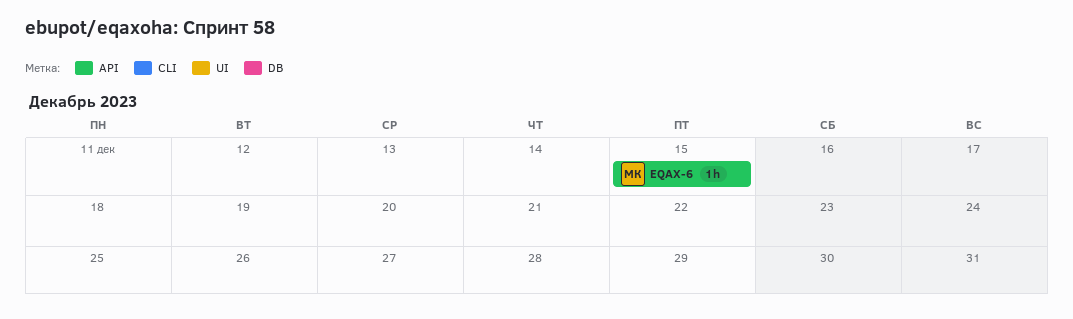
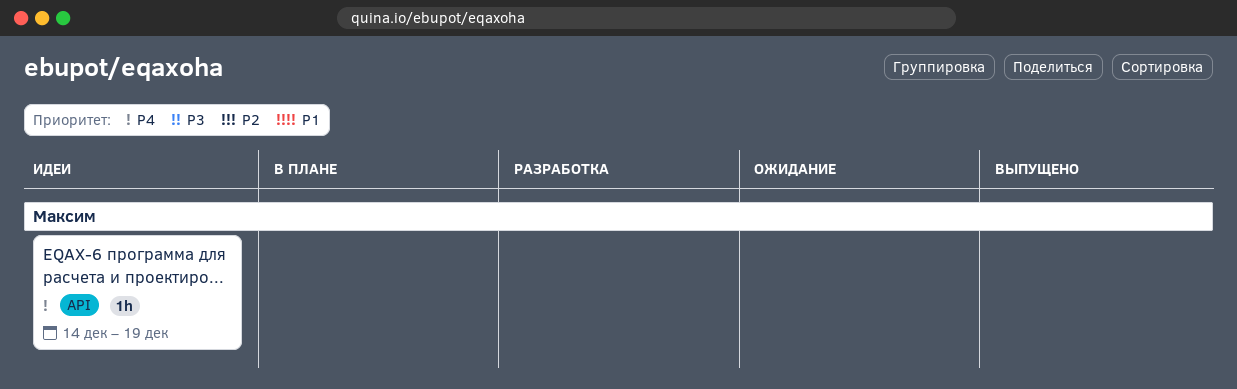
EQAX-6, start: Dec 15 -> Dec 14
EQAX-6, due: Dec 15 -> Dec 19

